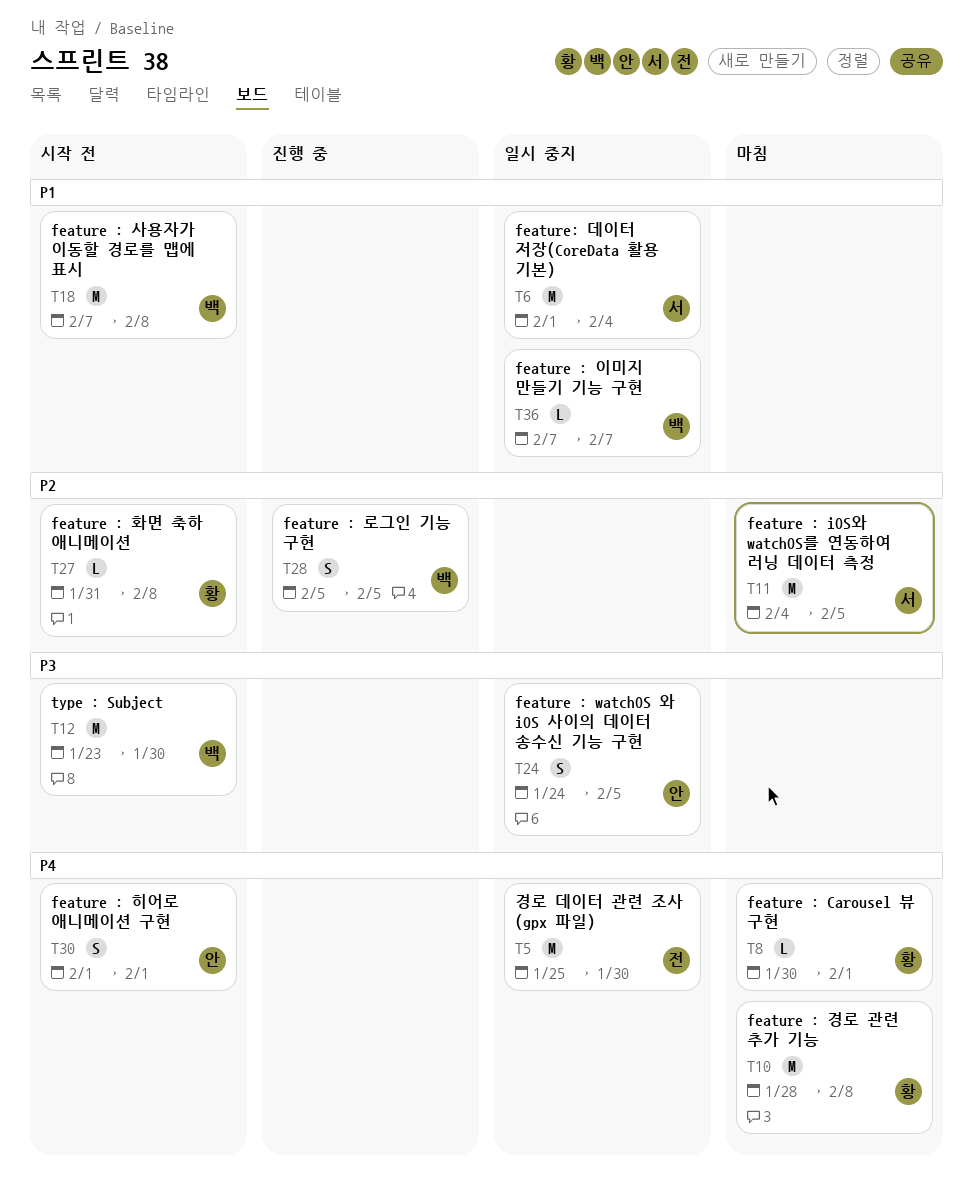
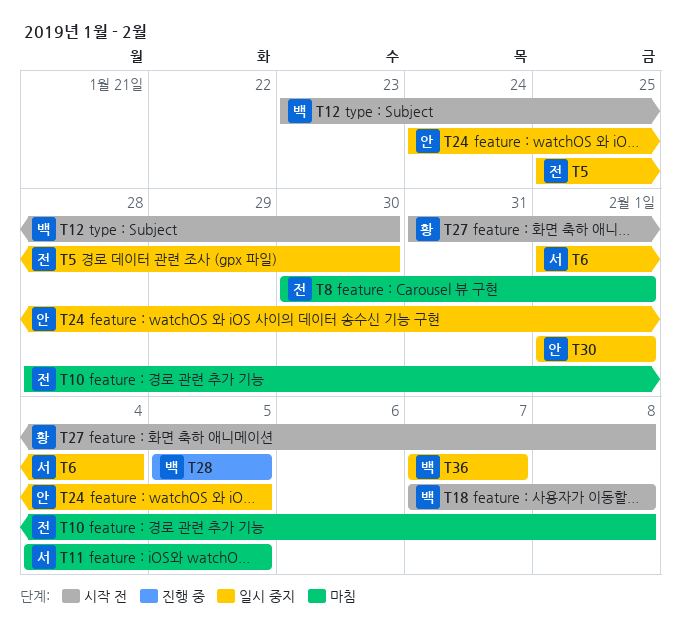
T8, owner: 황 -> 전
T10, owner: 황 -> 전
T30, status: 시작 전 -> 일시 중지

